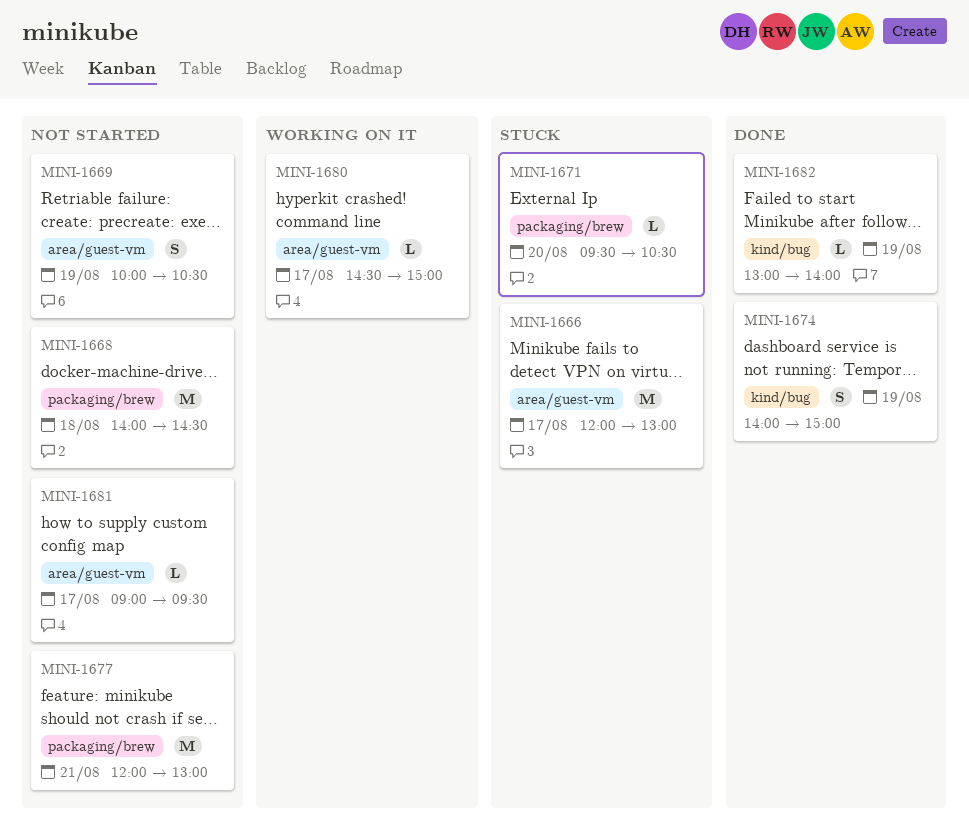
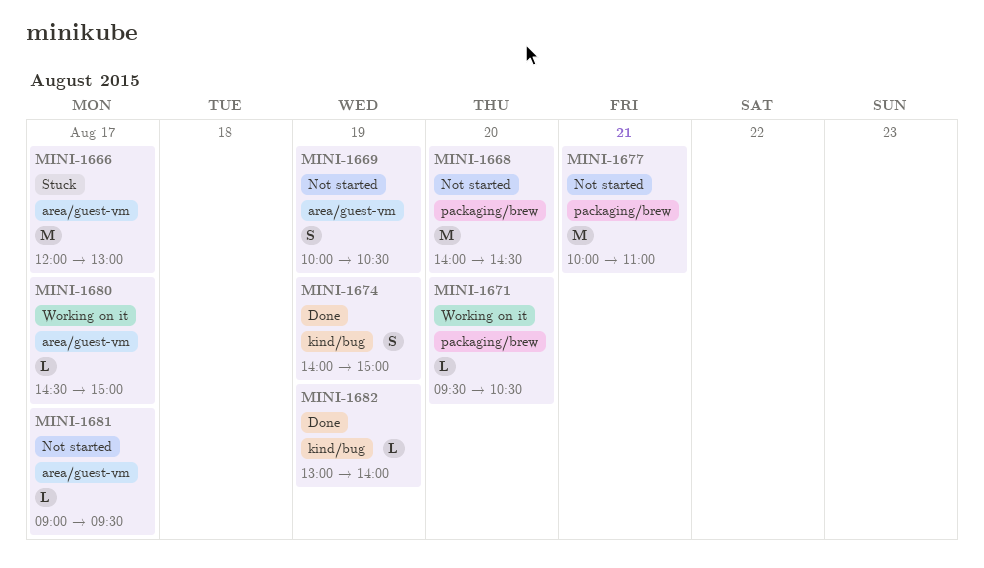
MINI-1668, day: Aug 18 -> Aug 20
MINI-1671, status: Stuck -> Working on it
MINI-1677, begins: 12:00 -> 10:00
MINI-1677, ends: 13:00 -> 11:00

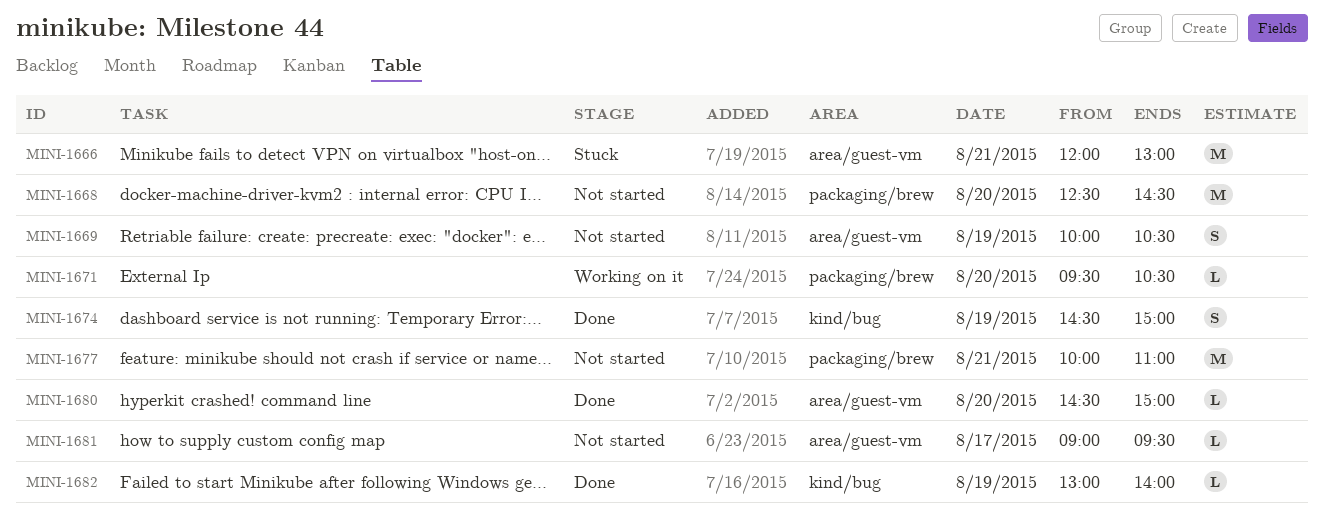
MINI-1666, day: Aug 17 -> Aug 21
MINI-1668, begins: 14:00 -> 12:30
MINI-1674, begins: 14:00 -> 14:30
MINI-1680, status: Working on it -> Done
MINI-1680, day: Aug 17 -> Aug 20

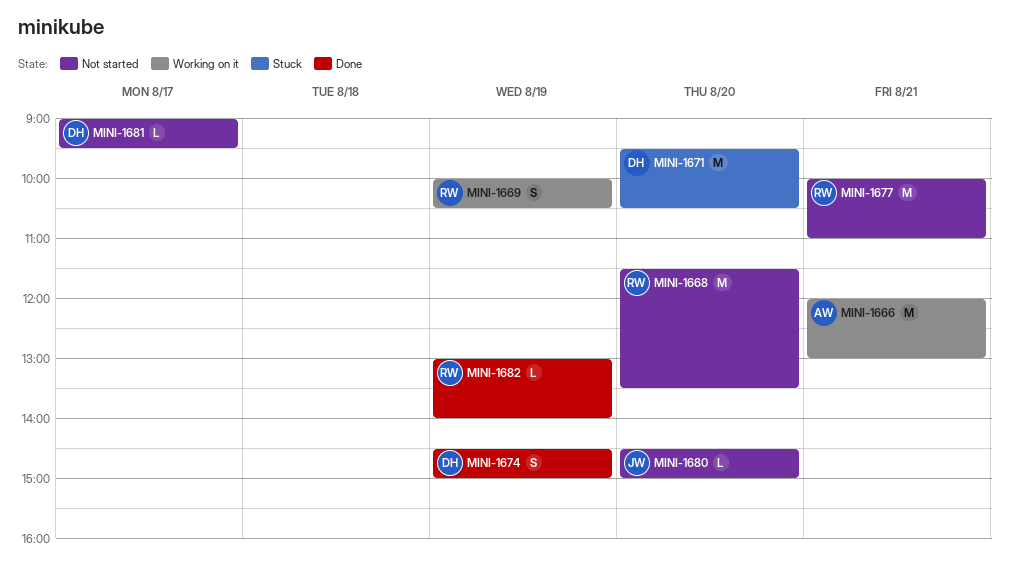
MINI-1666, status: Stuck -> Working on it
MINI-1668, begins: 12:30 -> 11:30
MINI-1668, ends: 14:30 -> 13:30
MINI-1669, status: Not started -> Working on it
MINI-1671, status: Working on it -> Stuck
MINI-1671, estimate: L -> M
MINI-1680, status: Done -> Not started

